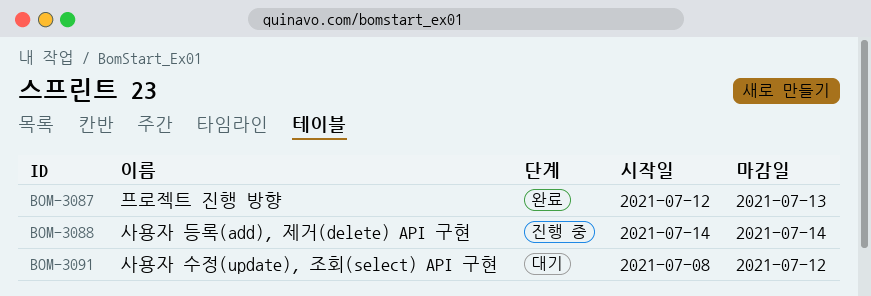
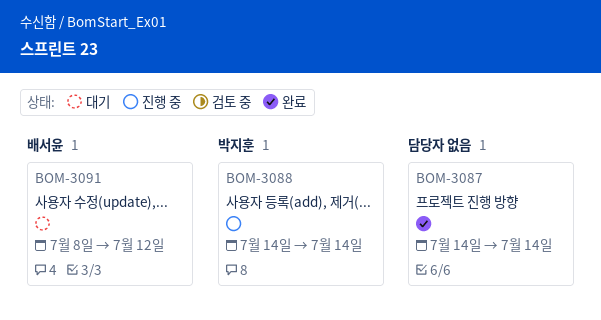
BOM-3087, start: Jul 12 -> Jul 14
BOM-3087, due: Jul 13 -> Jul 14

